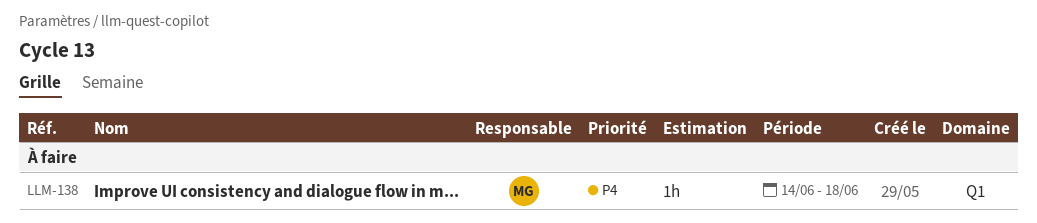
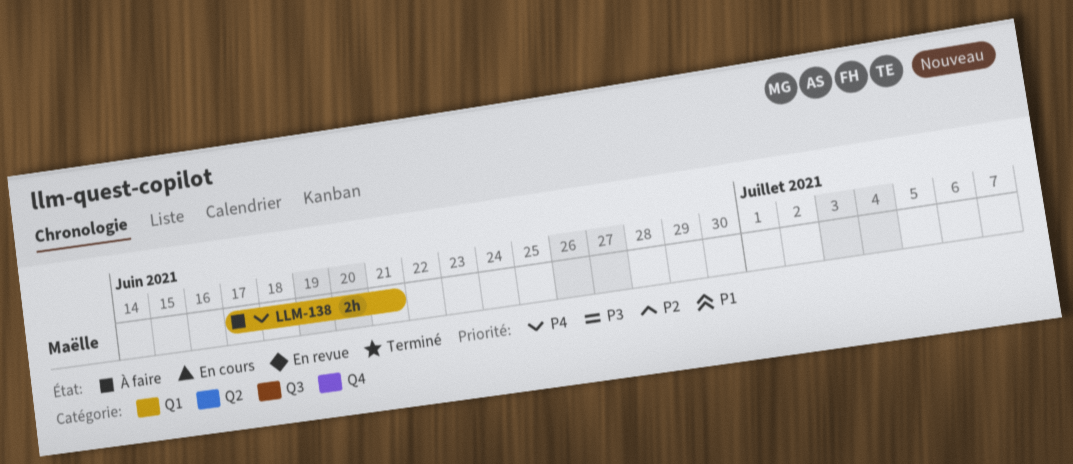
LLM-138, estimate: 1h -> 2h
LLM-138, start: Jun 14 -> Jun 17
LLM-138, due: Jun 18 -> Jun 21

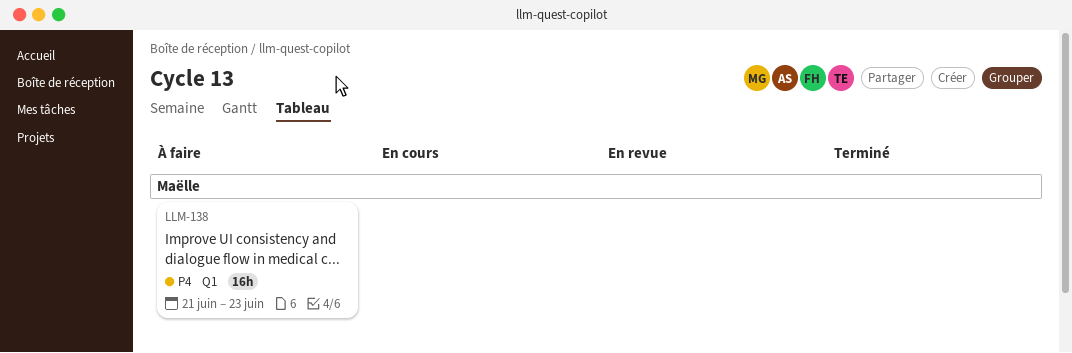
LLM-138, estimate: 2h -> 16h
LLM-138, start: Jun 17 -> Jun 21
LLM-138, due: Jun 21 -> Jun 23

